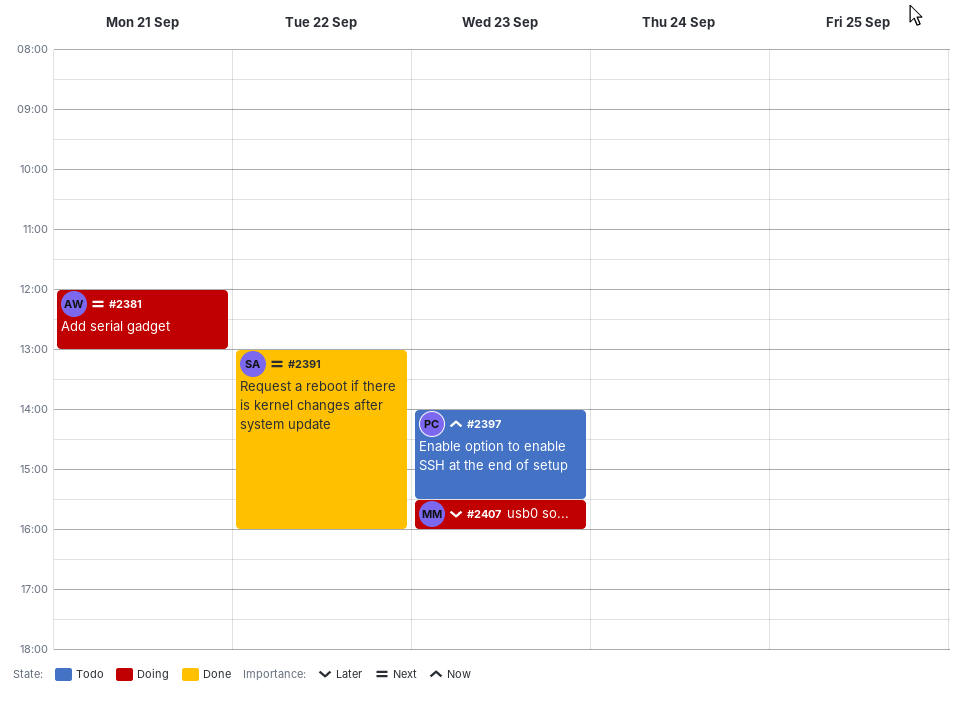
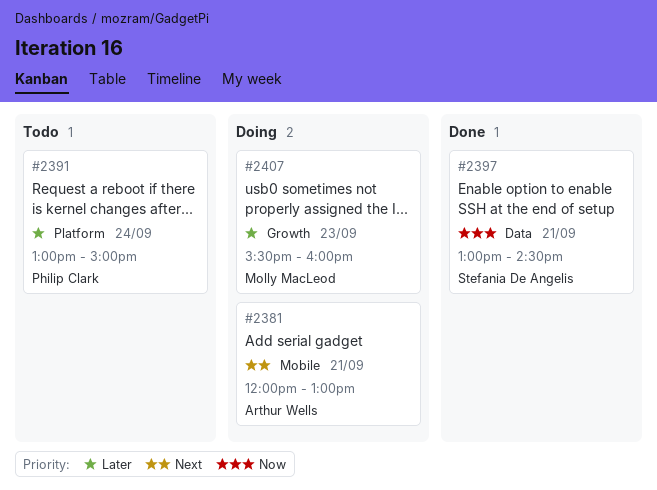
#2391, status: Done -> Todo
#2391, owner: Stefania De Angelis -> Philip Clark
#2391, priority: Next -> Later
#2391, day: Sep 22 -> Sep 24
#2391, ends: 16:00 -> 15:00
#2397, status: Todo -> Done
#2397, owner: Philip Clark -> Stefania De Angelis
#2397, day: Sep 23 -> Sep 21
#2397, begins: 14:00 -> 13:00
#2397, ends: 15:30 -> 14:30

